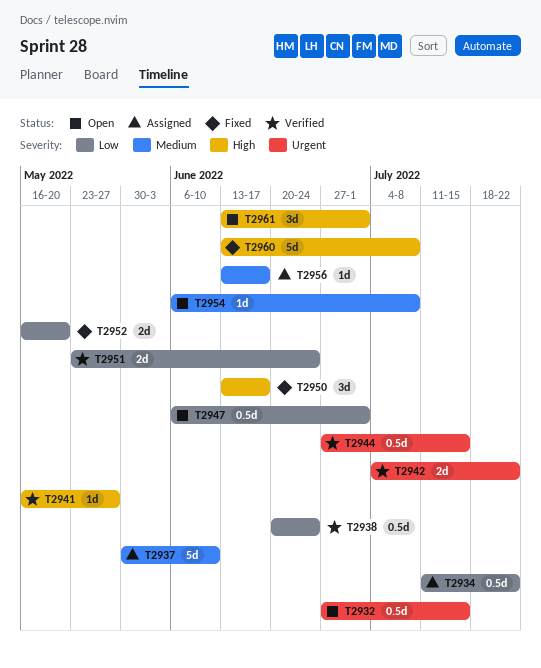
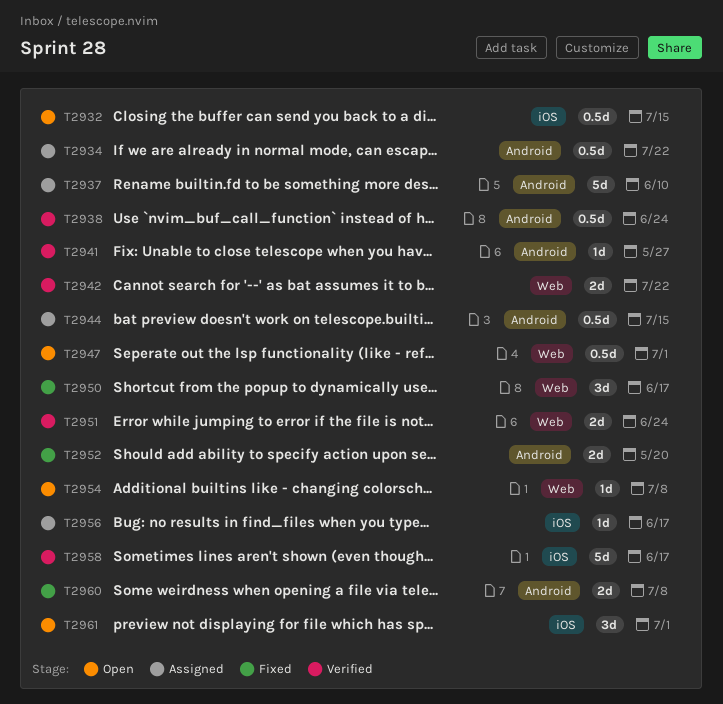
T2944, status: Verified -> Assigned
T2958: none -> present
T2960, estimate: 5d -> 2d

